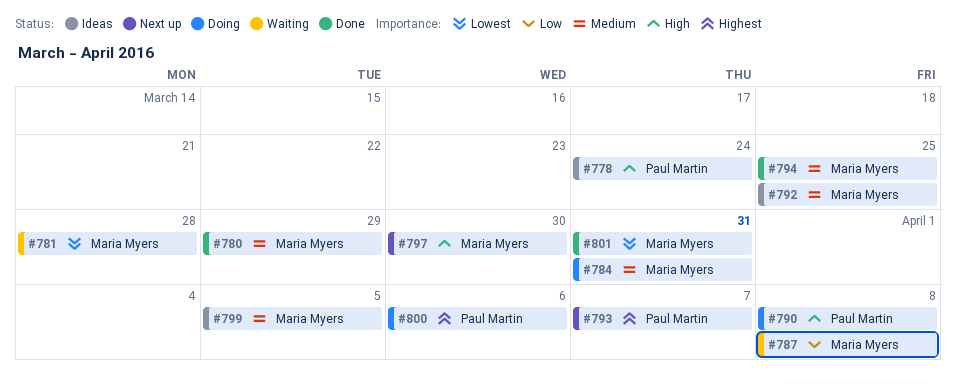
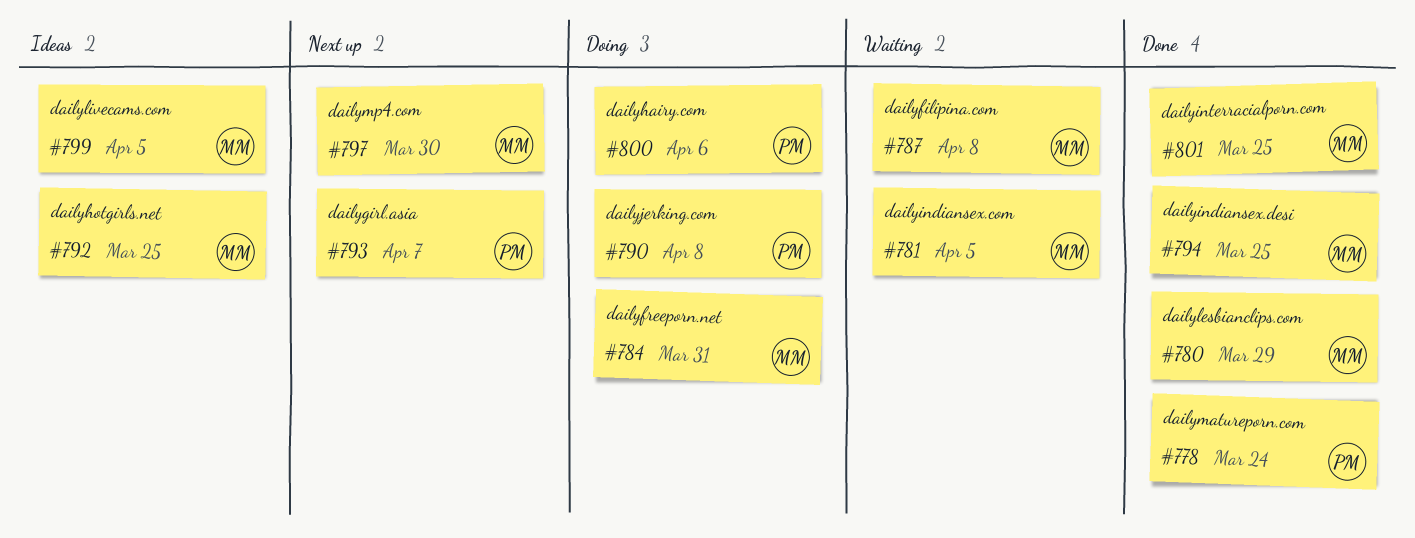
#778, status: Ideas -> Done
#781, due: Mar 28 -> Apr 5
#801, due: Mar 31 -> Mar 25

